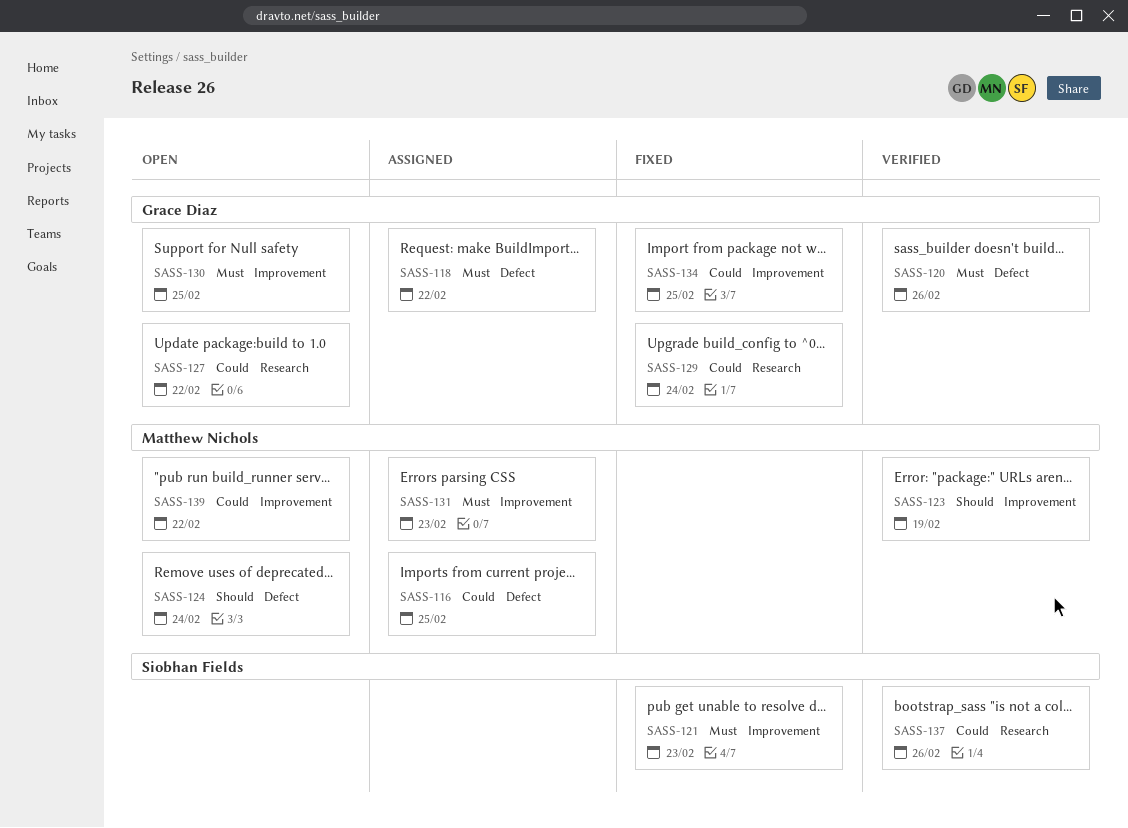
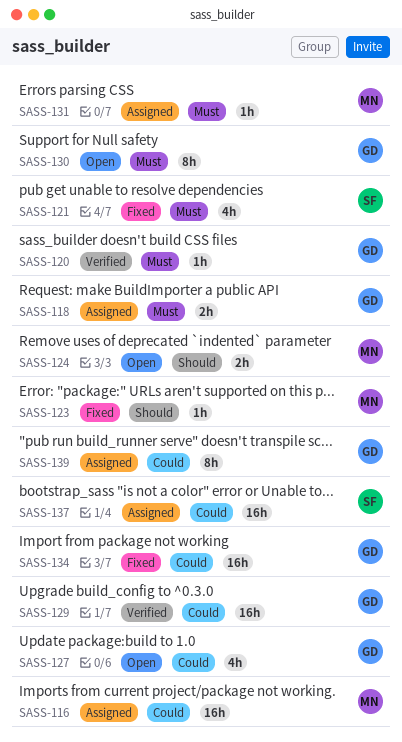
SASS-123, status: Verified -> Fixed
SASS-129, status: Fixed -> Verified
SASS-137, status: Verified -> Assigned
SASS-139, status: Open -> Assigned
SASS-139, owner: Matthew Nichols -> Grace Diaz

